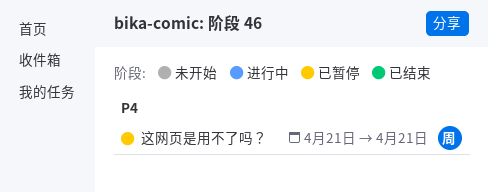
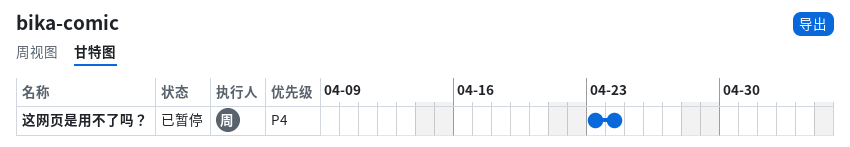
这网页是用不了吗？, start: Apr 21 -> Apr 23
这网页是用不了吗？, due: Apr 21 -> Apr 24

